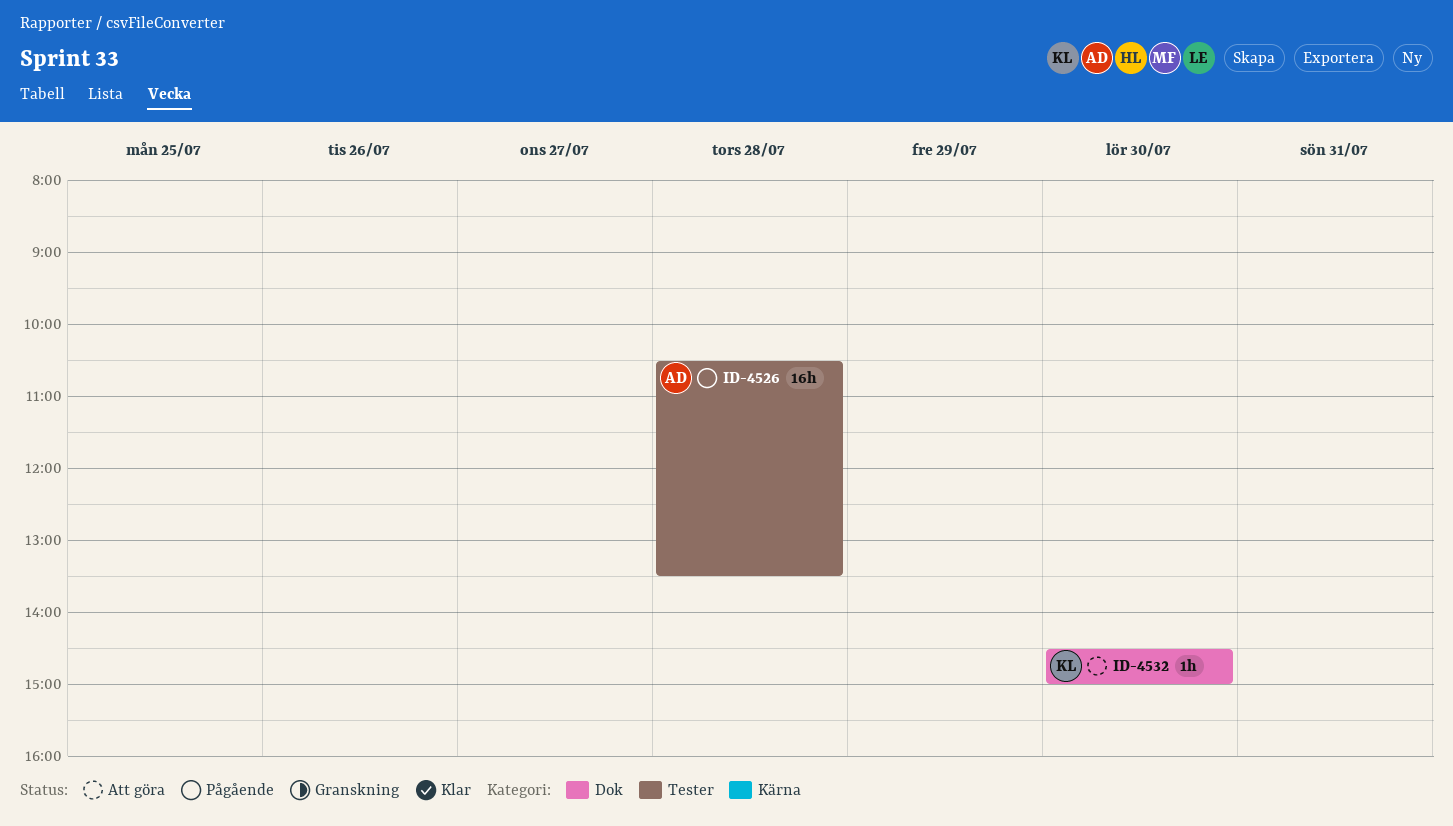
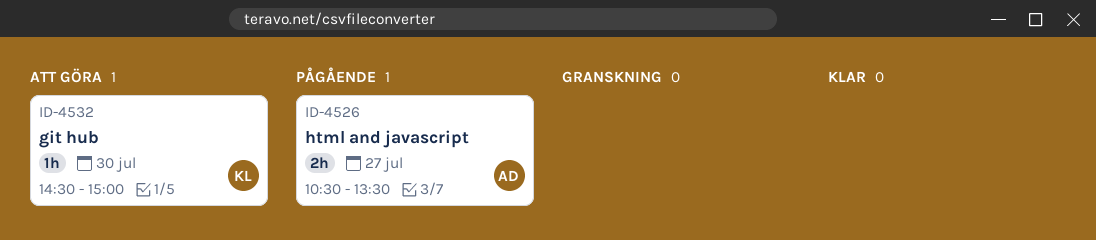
ID-4526, estimate: 16h -> 2h
ID-4526, day: Jul 28 -> Jul 27

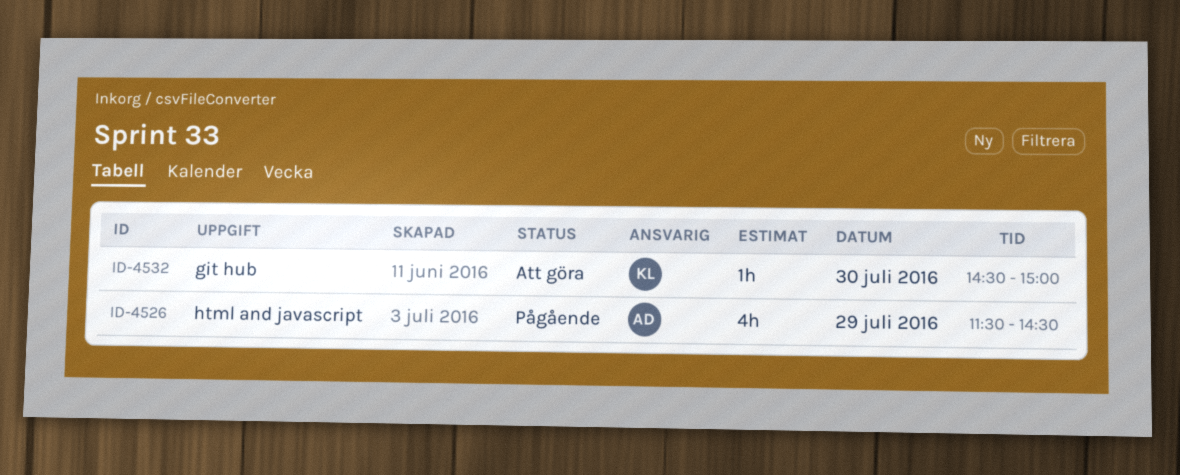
ID-4526, estimate: 2h -> 4h
ID-4526, day: Jul 27 -> Jul 29
ID-4526, begins: 10:30 -> 11:30
ID-4526, ends: 13:30 -> 14:30

